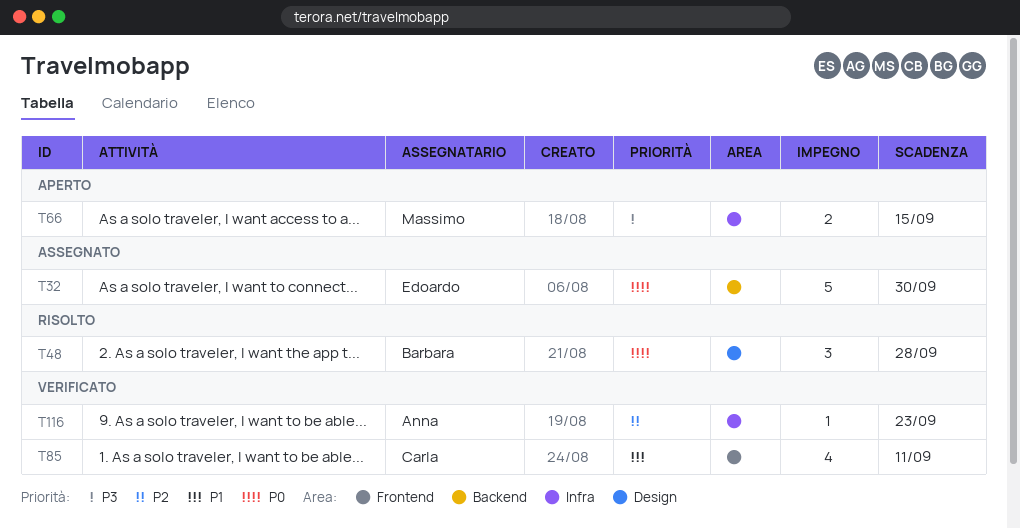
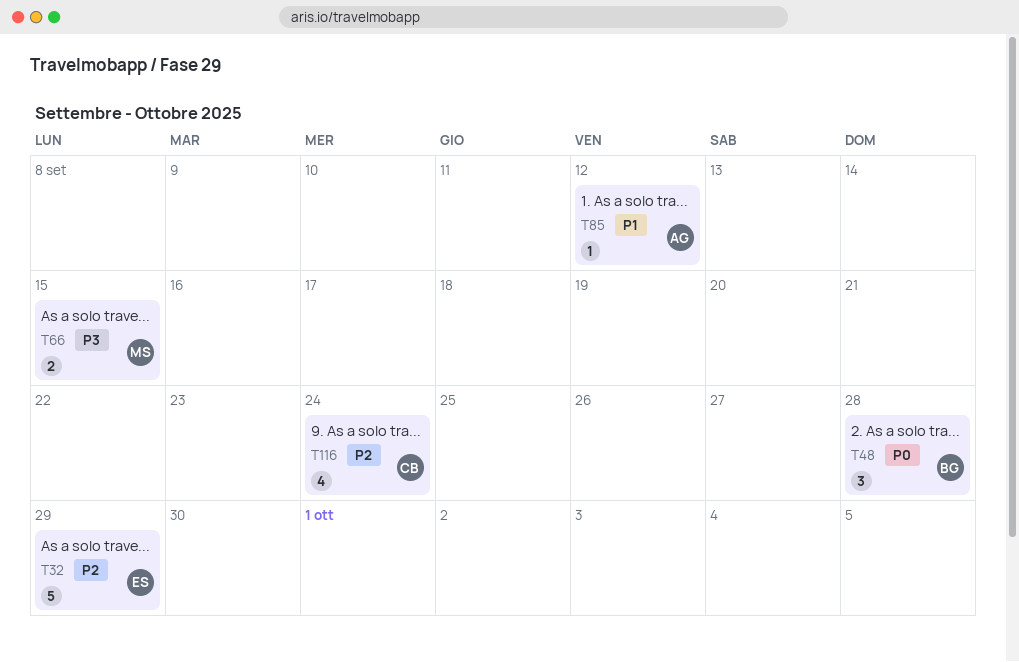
T32, priority: P0 -> P2
T32, due: Sep 30 -> Sep 29
T85, owner: Carla -> Anna
T85, estimate: 4 -> 1
T85, due: Sep 11 -> Sep 12
T116, owner: Anna -> Carla
T116, estimate: 1 -> 4
T116, due: Sep 23 -> Sep 24

